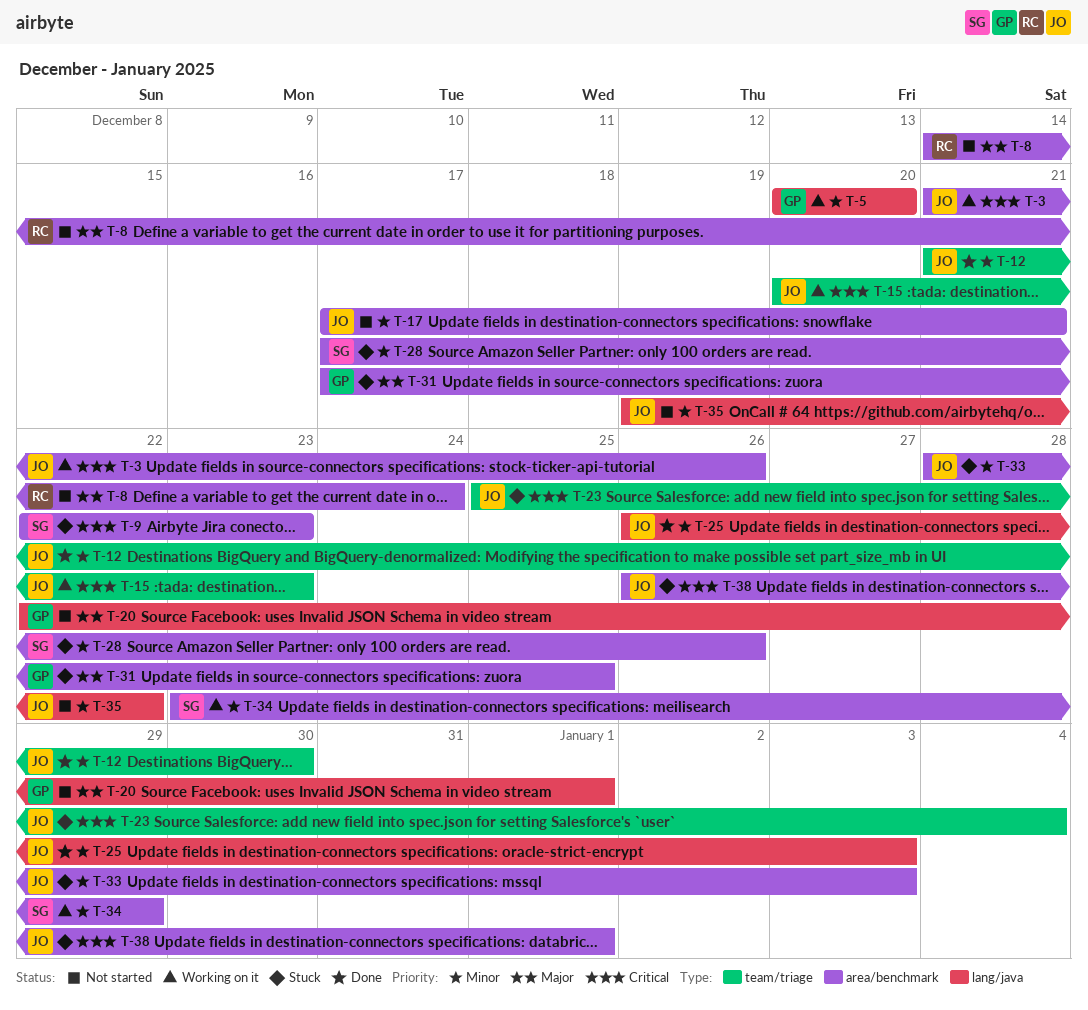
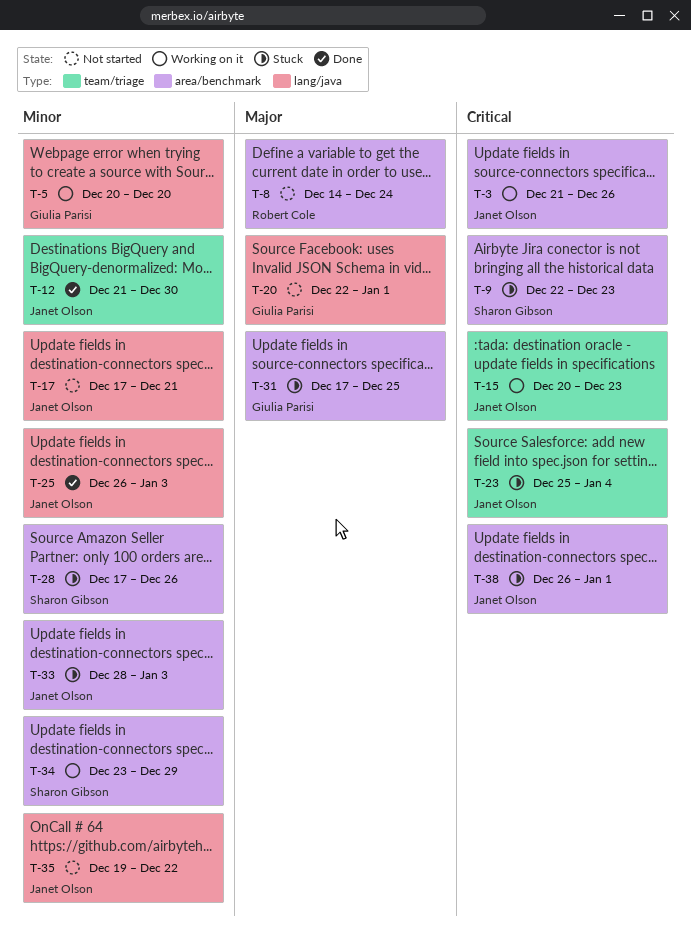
T-17, label: area/benchmark -> lang/java

